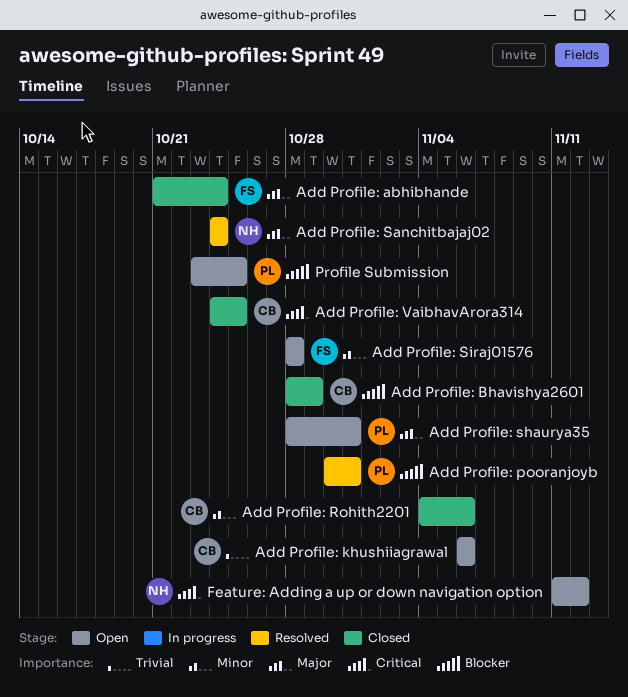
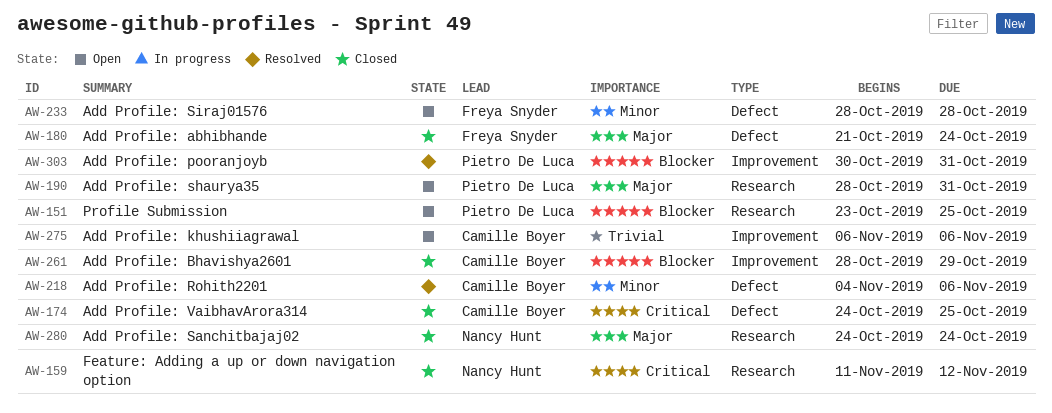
Add Profile: Rohith2201, status: Closed -> Resolved
Add Profile: Sanchitbajaj02, status: Resolved -> Closed
Feature: Adding a up or down navigation option, status: Open -> Closed

